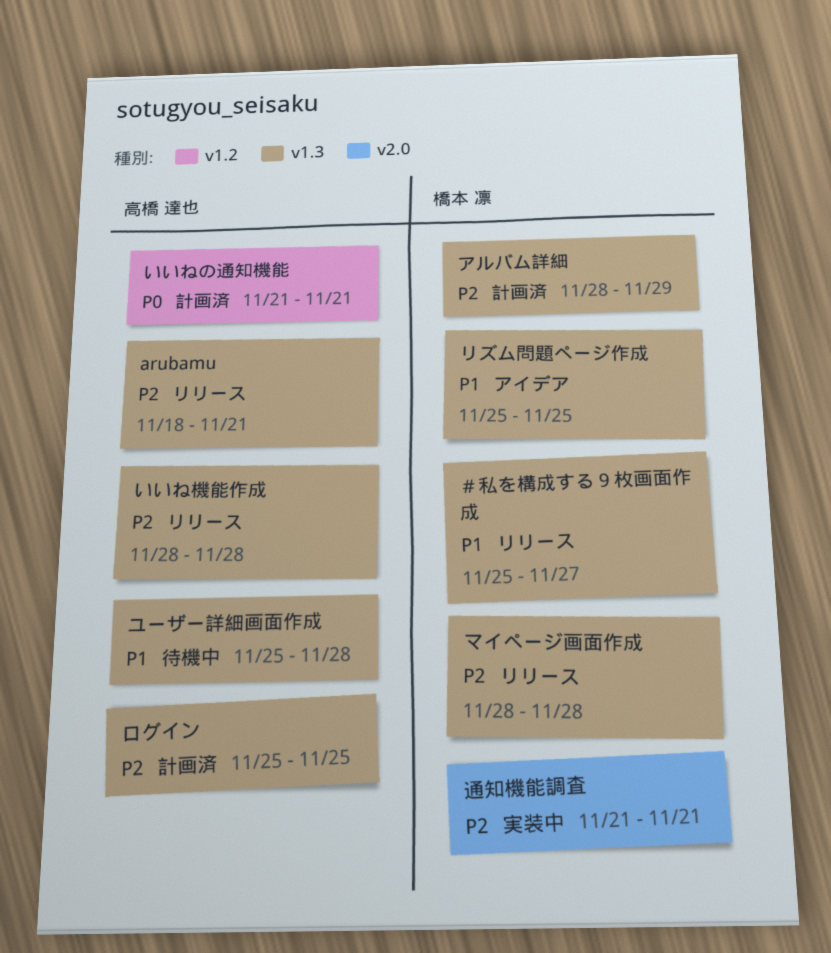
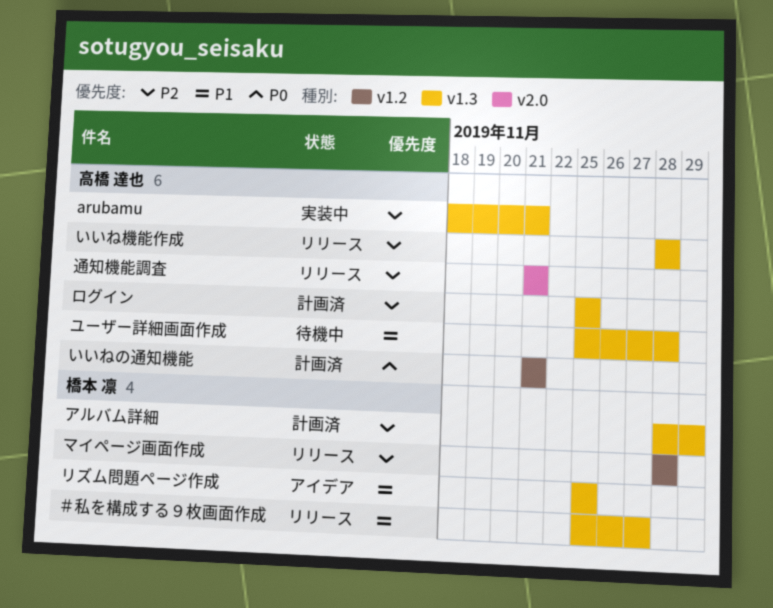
arubamu, status: リリース -> 実装中
マイページ画面作成, label: v1.3 -> v1.2
通知機能調査, status: 実装中 -> リリース
通知機能調査, owner: 橋本 凛 -> 高橋 達也

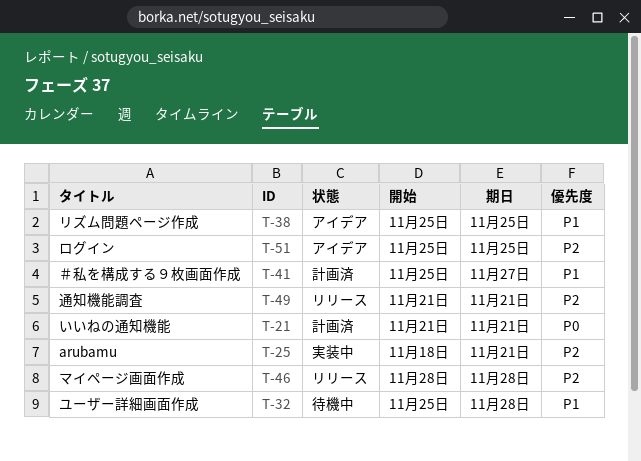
いいね機能作成: present -> none
アルバム詳細: present -> none
ログイン, status: 計画済 -> アイデア
＃私を構成する９枚画面作成, status: リリース -> 計画済

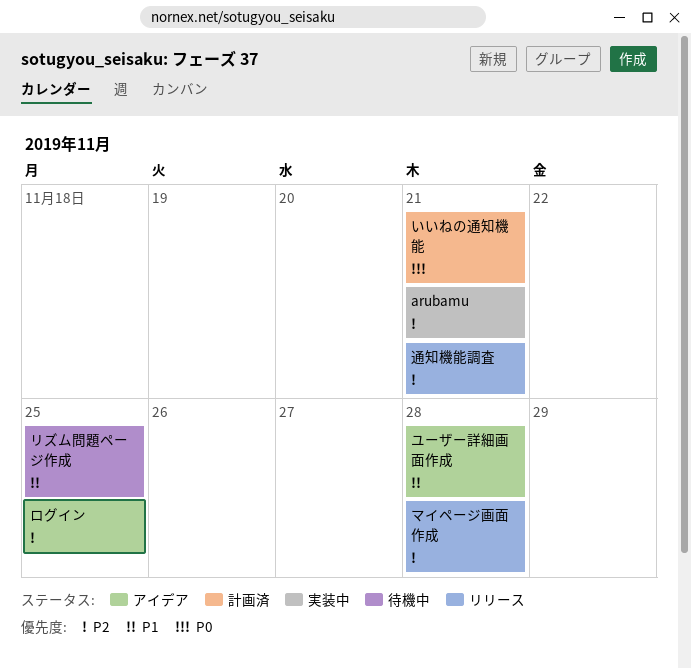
ユーザー詳細画面作成, status: 待機中 -> アイデア
リズム問題ページ作成, status: アイデア -> 待機中
＃私を構成する９枚画面作成: present -> none

